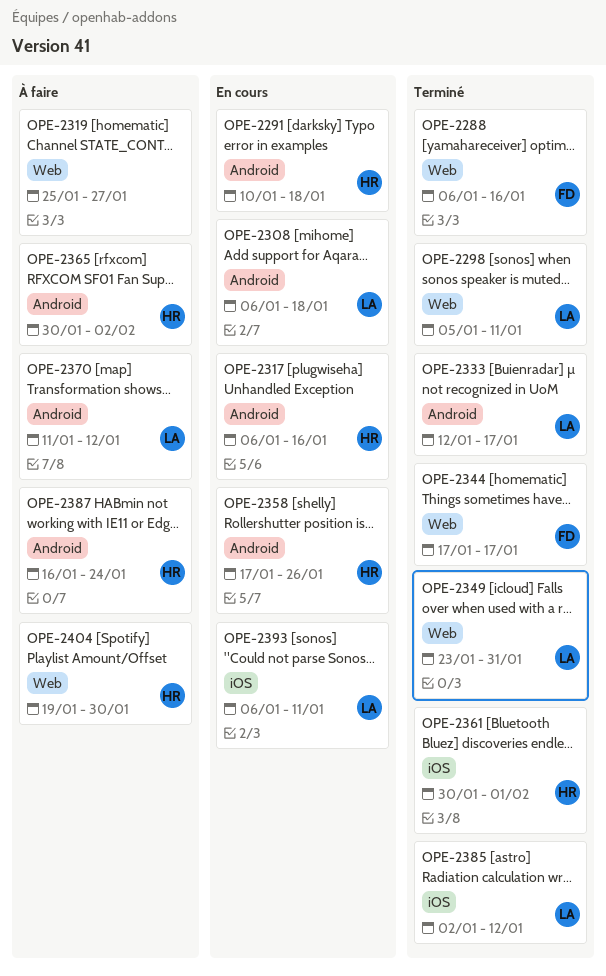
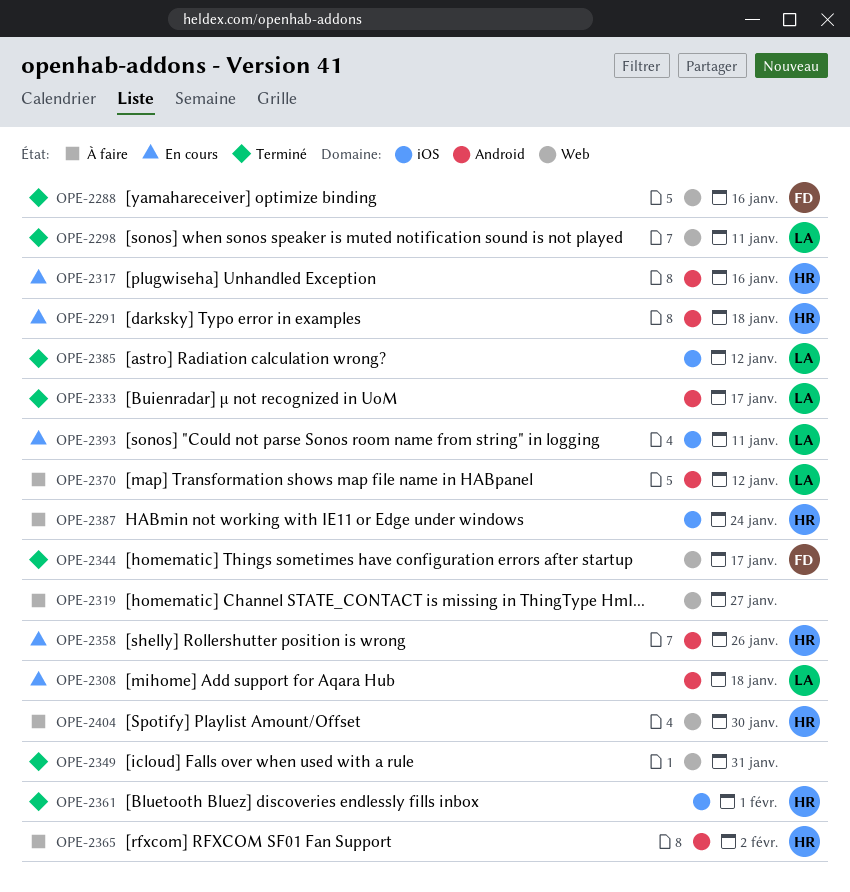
OPE-2349, owner: LA -> none
OPE-2387, label: Android -> iOS

